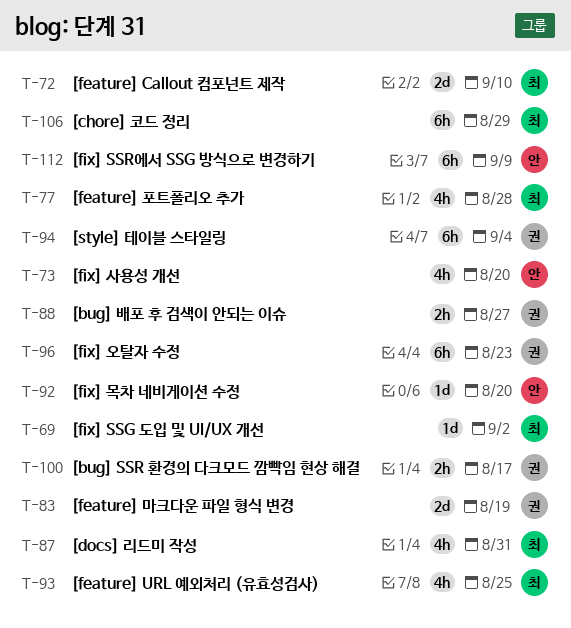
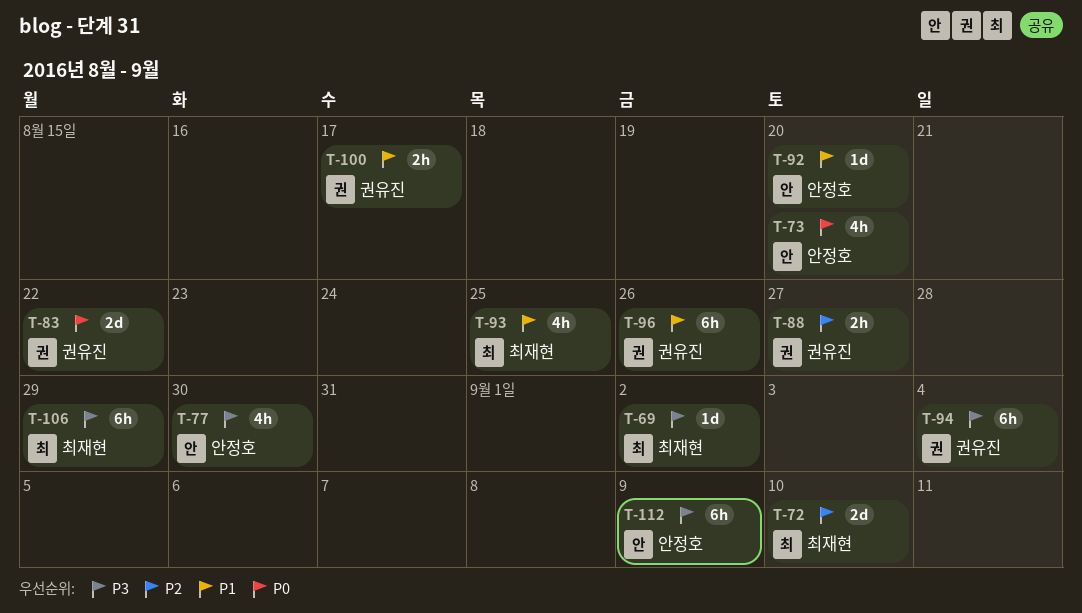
T-77, owner: 최재현 -> 안정호
T-77, due: Aug 28 -> Aug 30
T-83, due: Aug 19 -> Aug 22
T-87: present -> none
T-96, due: Aug 23 -> Aug 26

